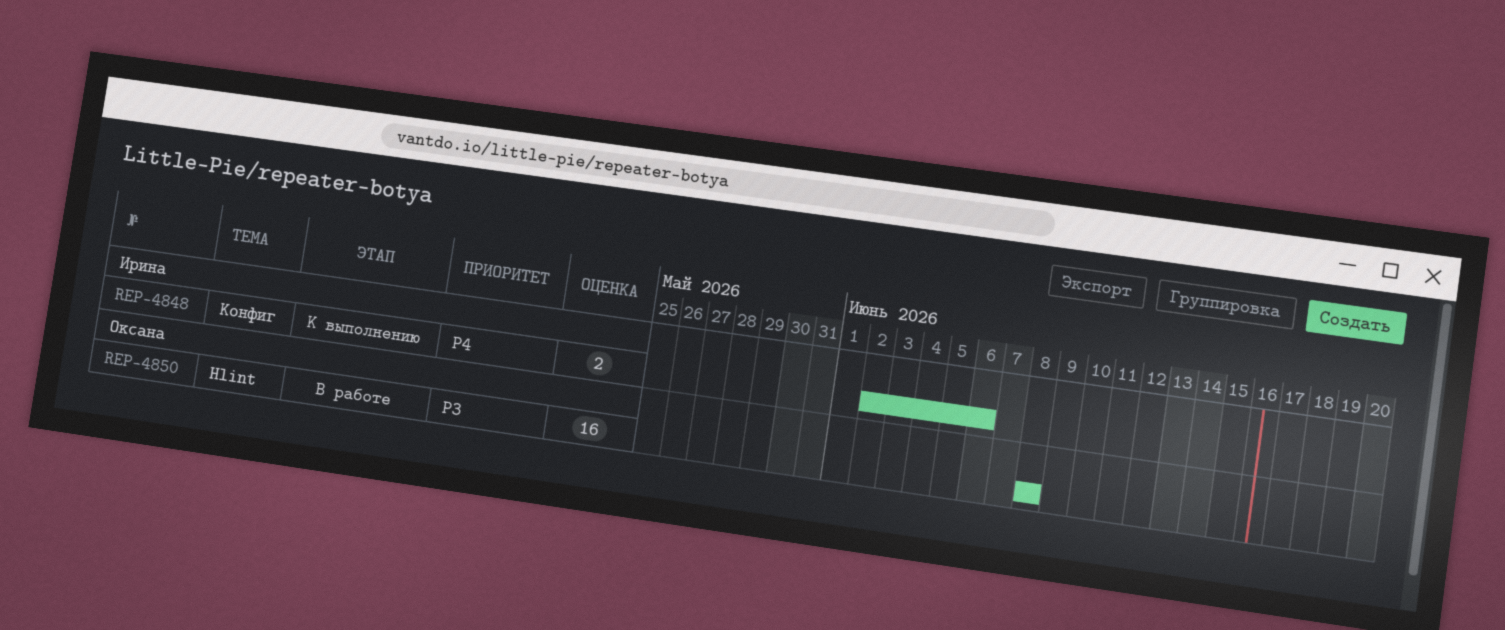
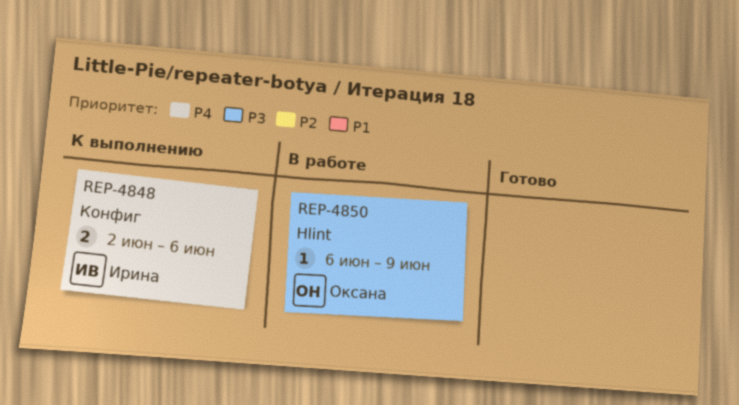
REP-4850, estimate: 16 -> 1
REP-4850, start: Jun 8 -> Jun 6
REP-4850, due: Jun 8 -> Jun 9

